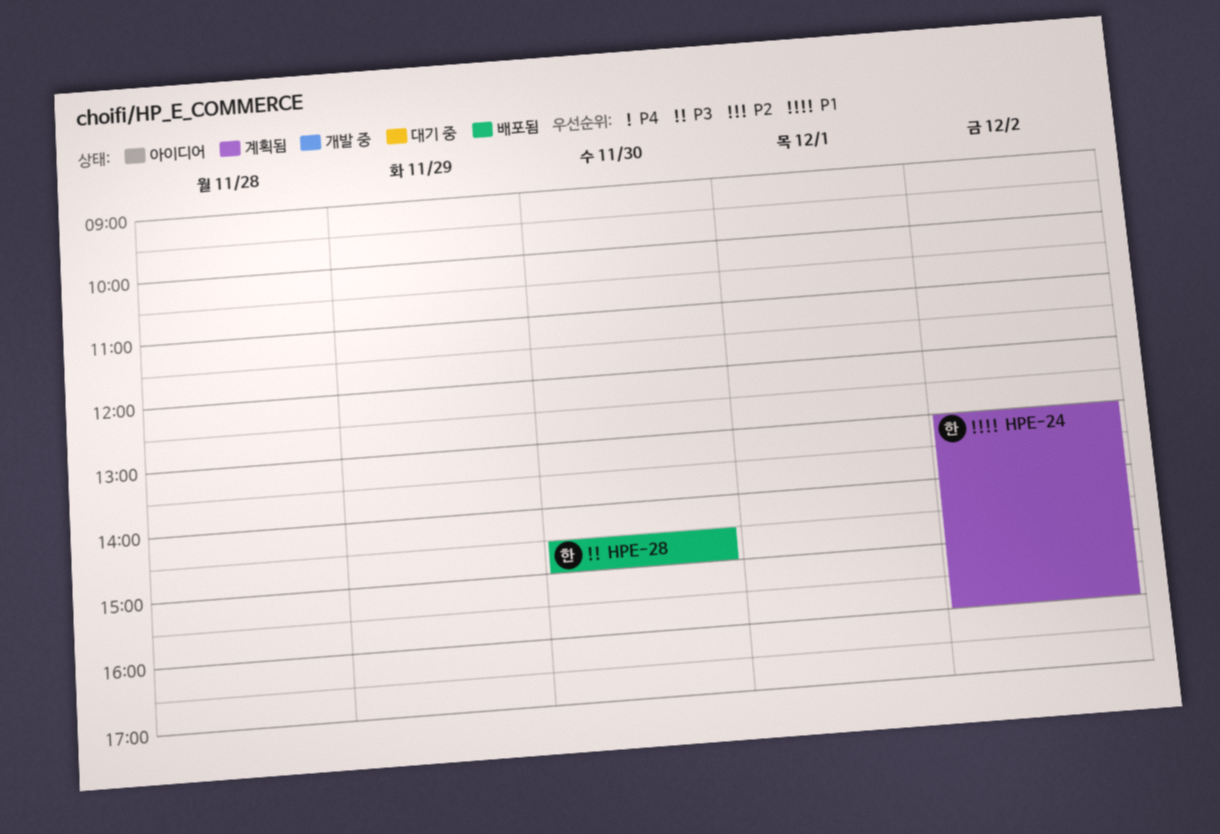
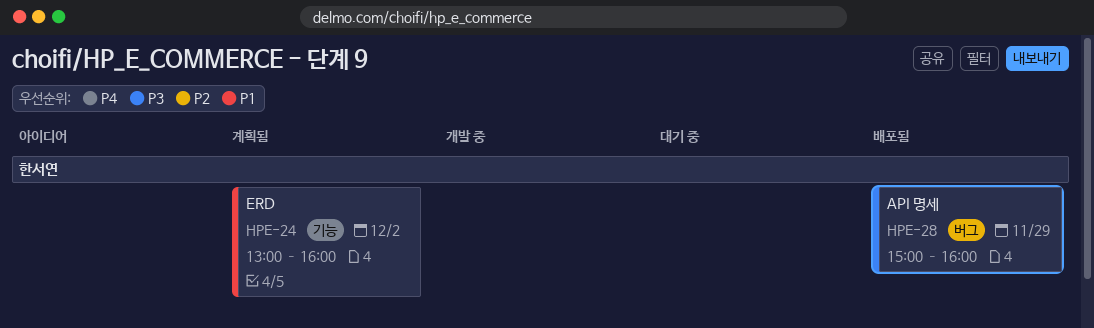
HPE-28, day: Nov 30 -> Nov 29
HPE-28, begins: 14:30 -> 15:00
HPE-28, ends: 15:00 -> 16:00

